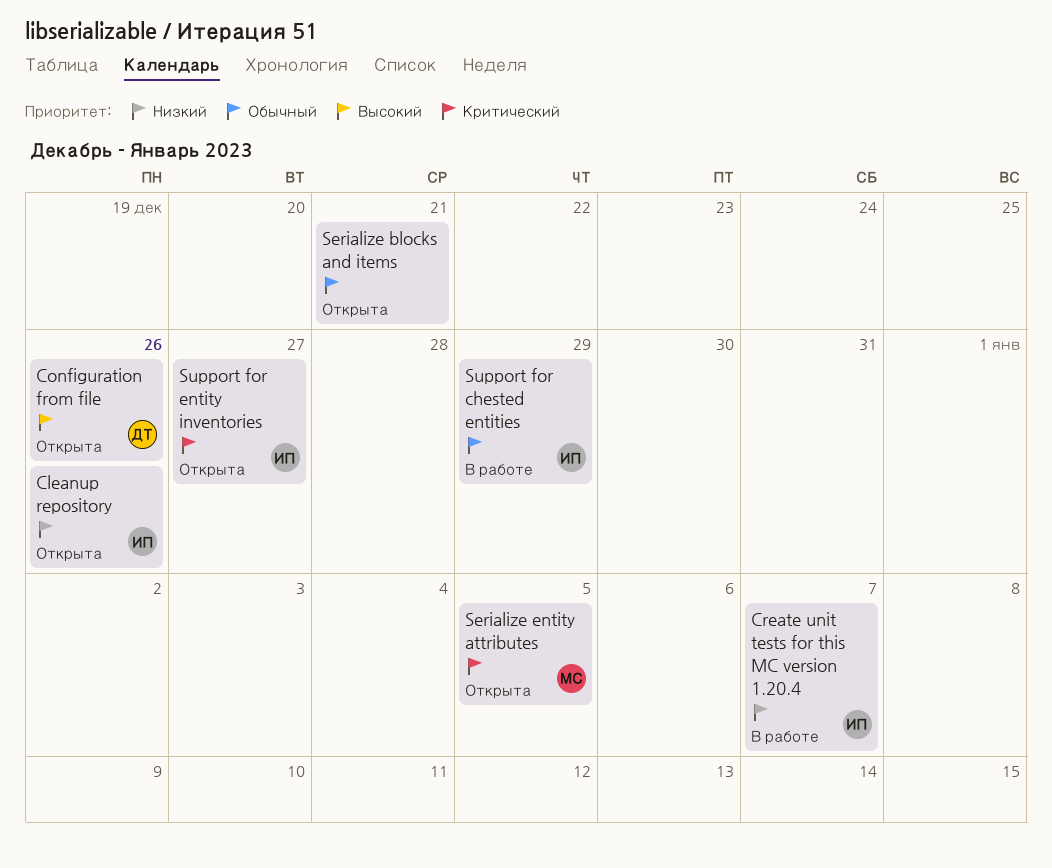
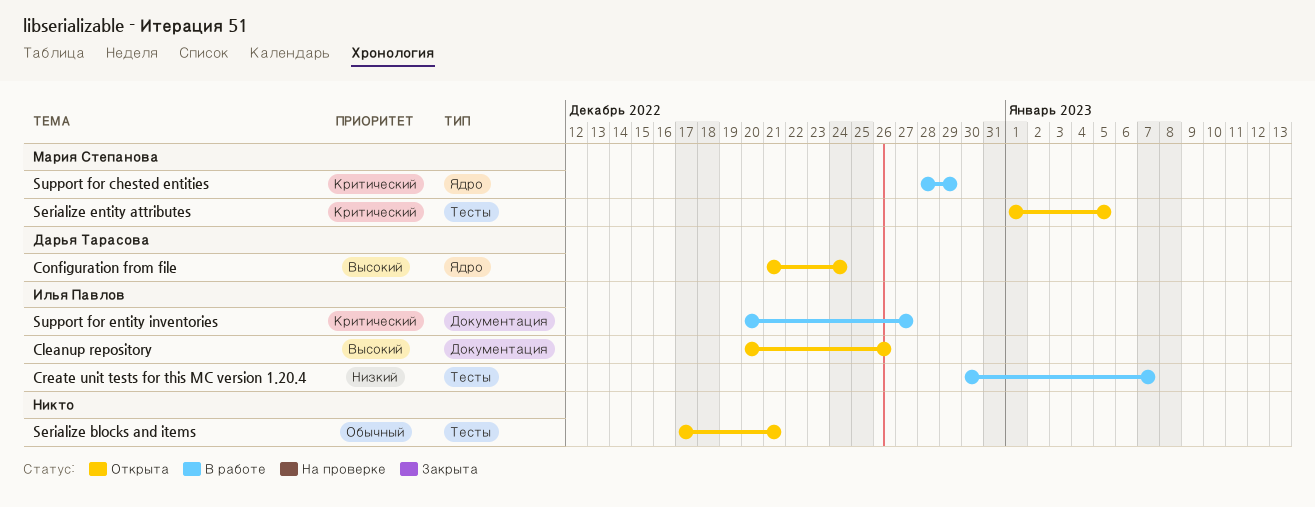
Cleanup repository, priority: Низкий -> Высокий
Configuration from file, due: Dec 26 -> Dec 24
Support for chested entities, owner: Илья Павлов -> Мария Степанова
Support for chested entities, priority: Обычный -> Критический
Support for entity inventories, status: Открыта -> В работе

